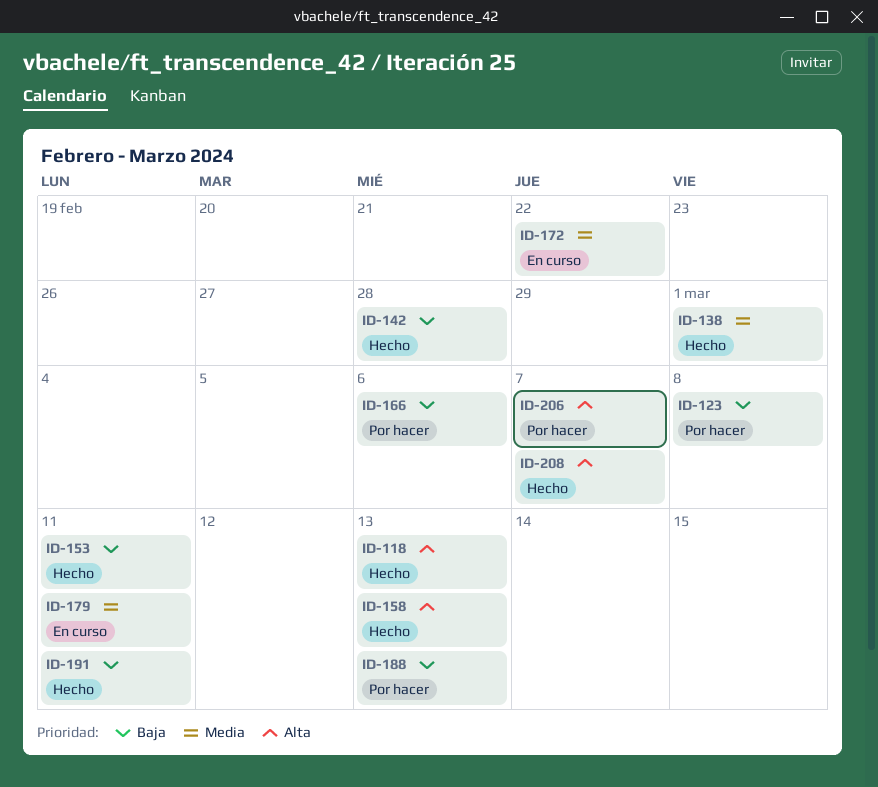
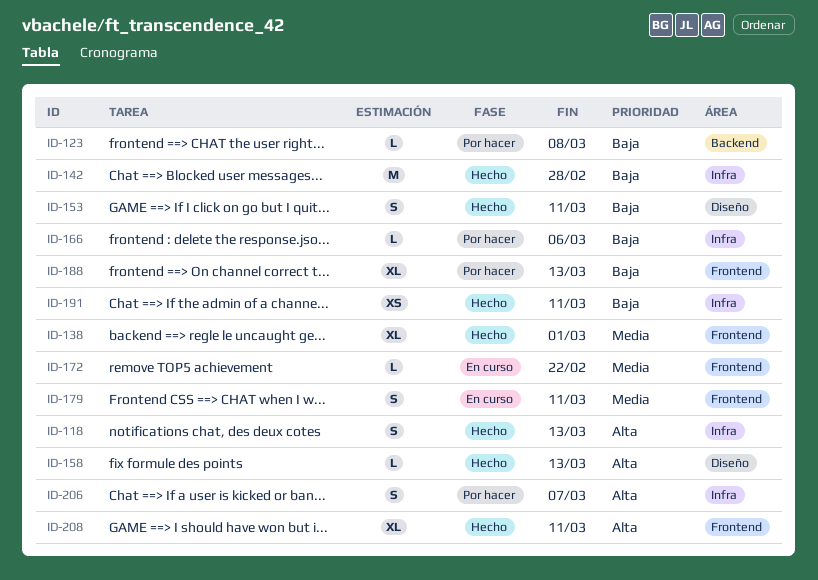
ID-208, due: Mar 7 -> Mar 11

